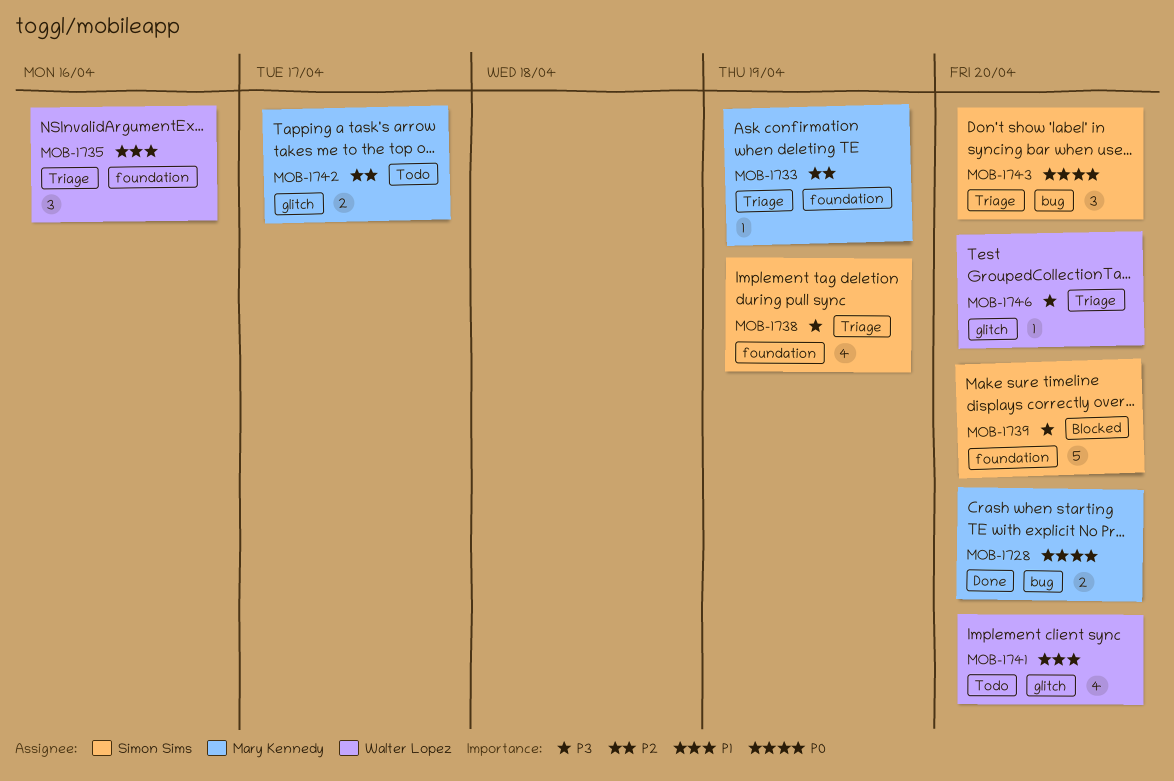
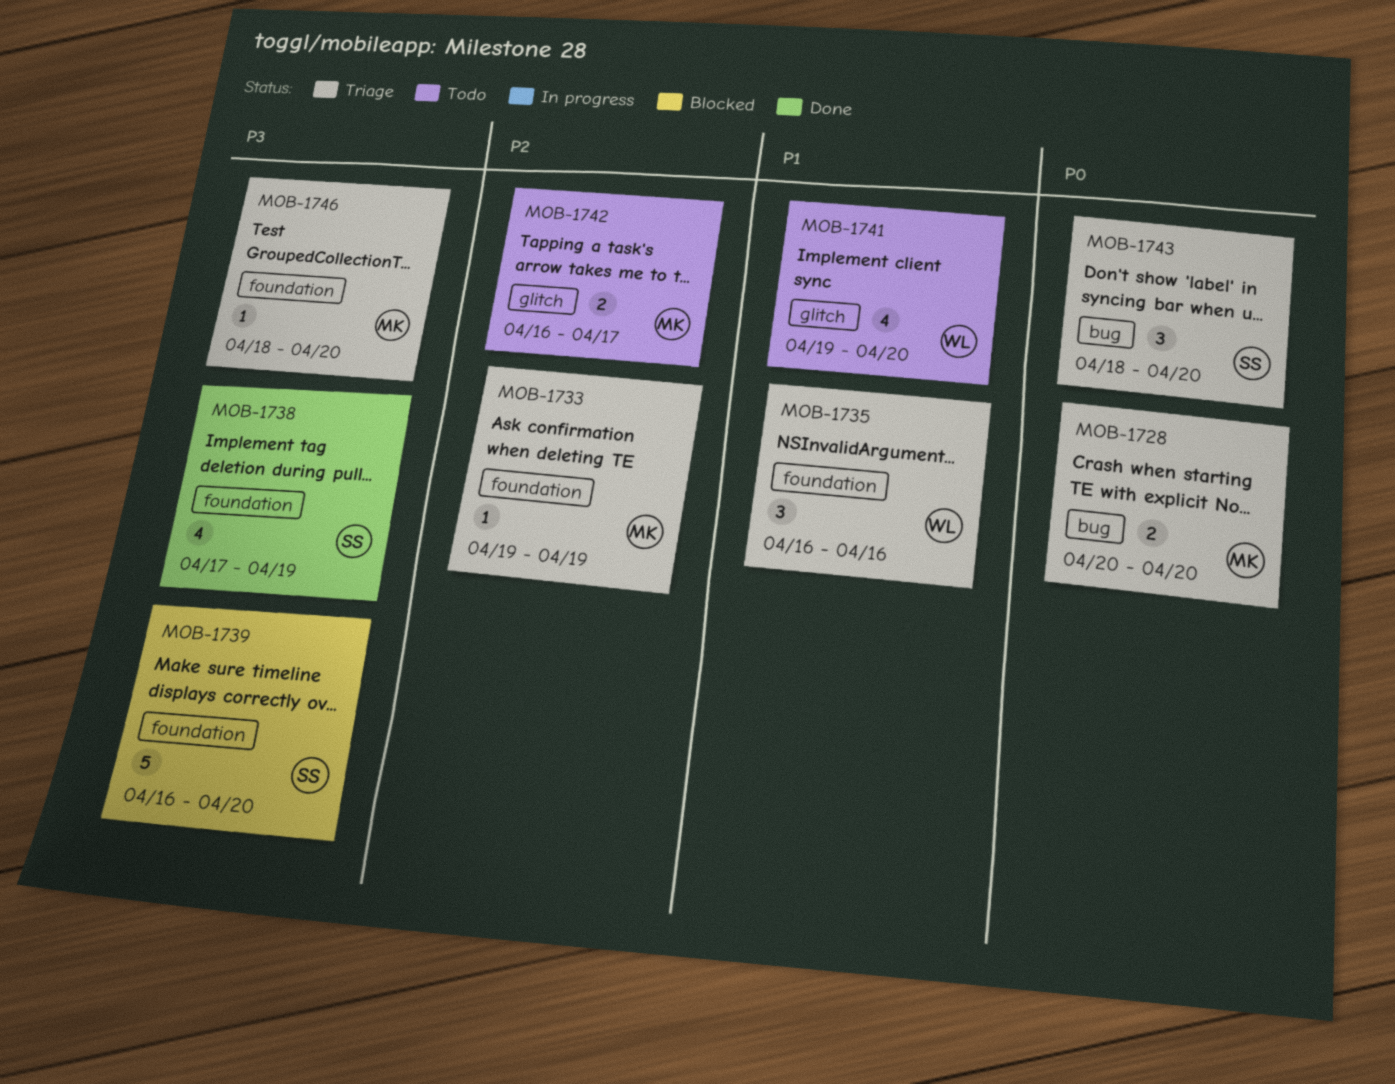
MOB-1728, status: Done -> Triage
MOB-1738, status: Triage -> Done
MOB-1746, owner: Walter Lopez -> Mary Kennedy
MOB-1746, label: glitch -> foundation

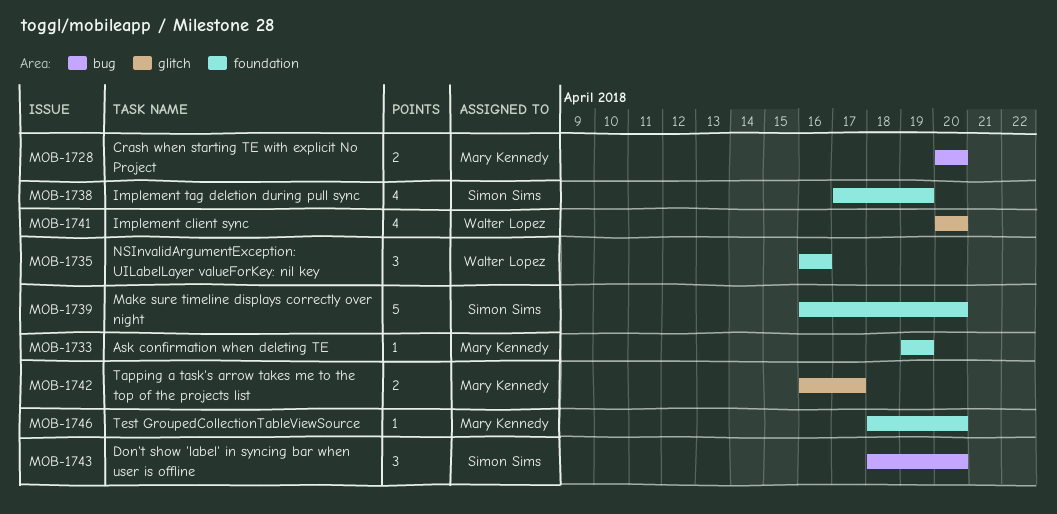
MOB-1741, start: Apr 19 -> Apr 20

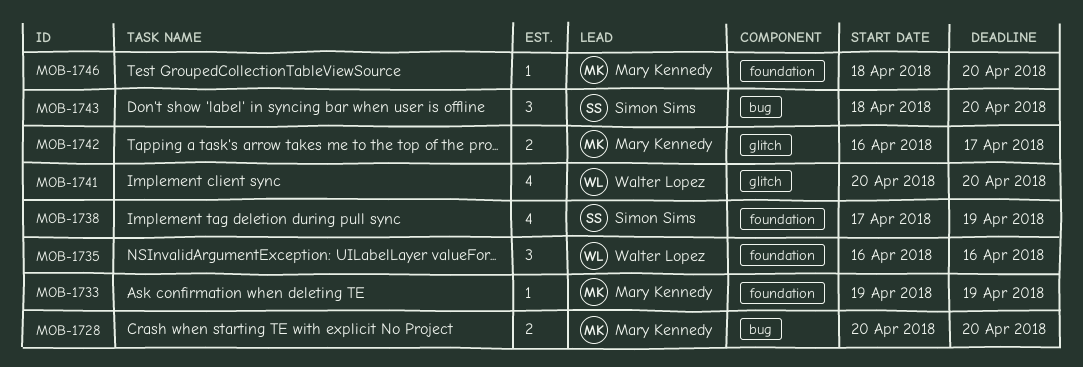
MOB-1739: present -> none

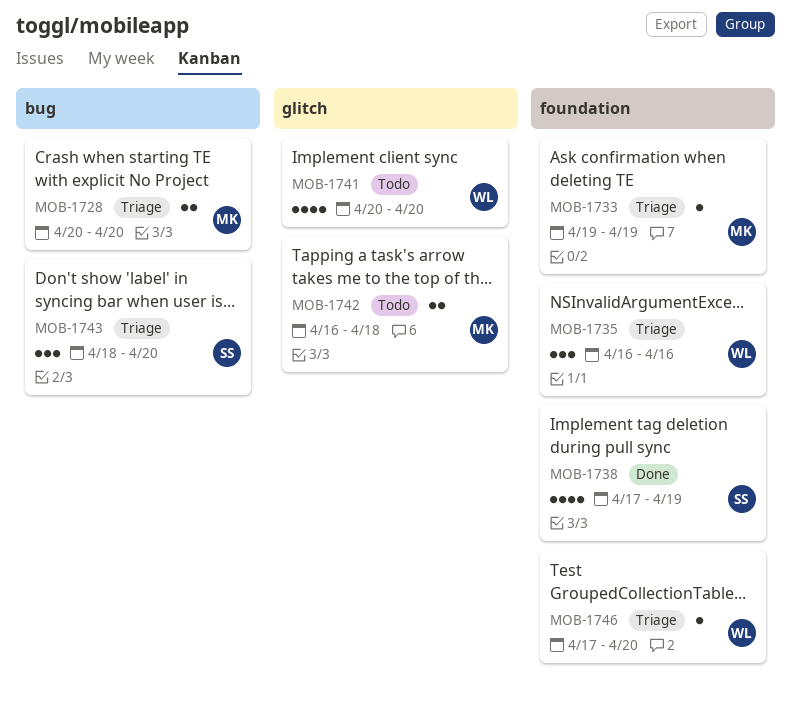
MOB-1742, due: Apr 17 -> Apr 18
MOB-1746, owner: Mary Kennedy -> Walter Lopez
MOB-1746, start: Apr 18 -> Apr 17

